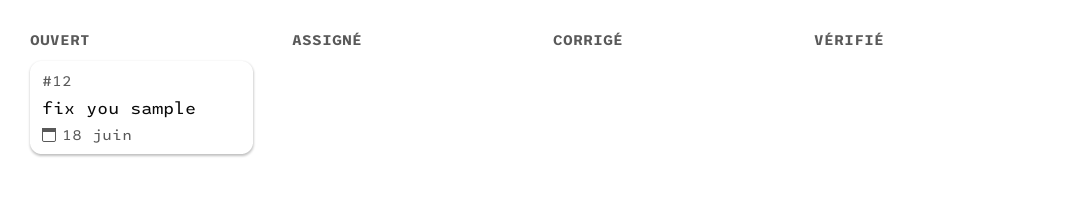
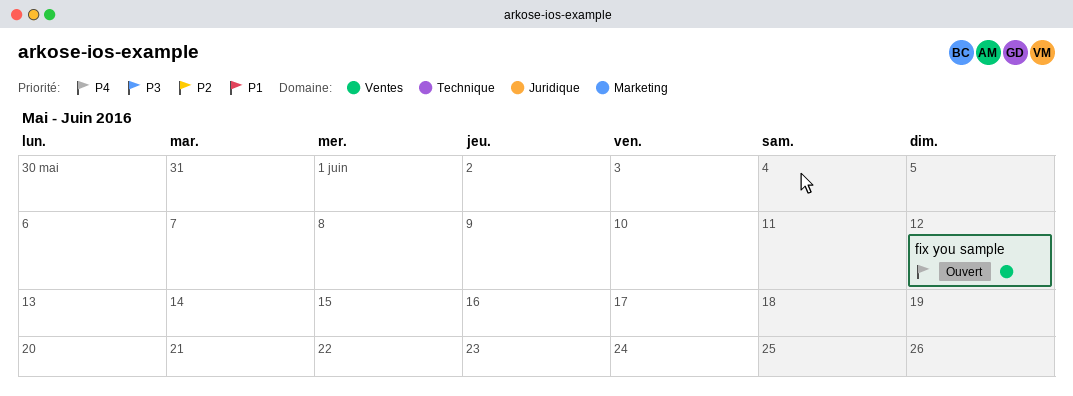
fix you sample, due: Jun 18 -> Jun 12

